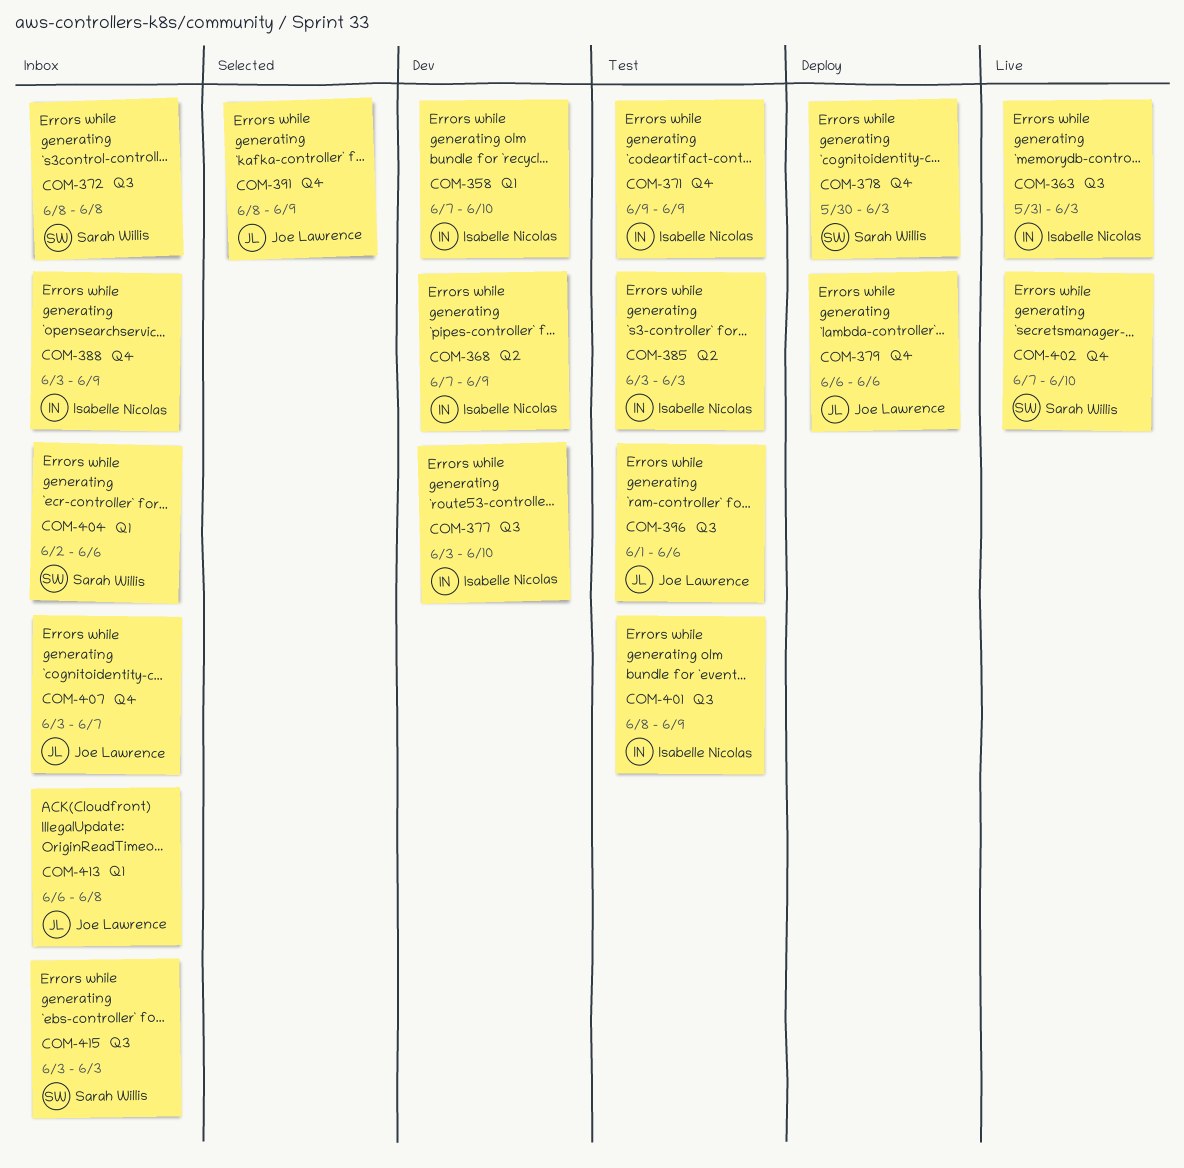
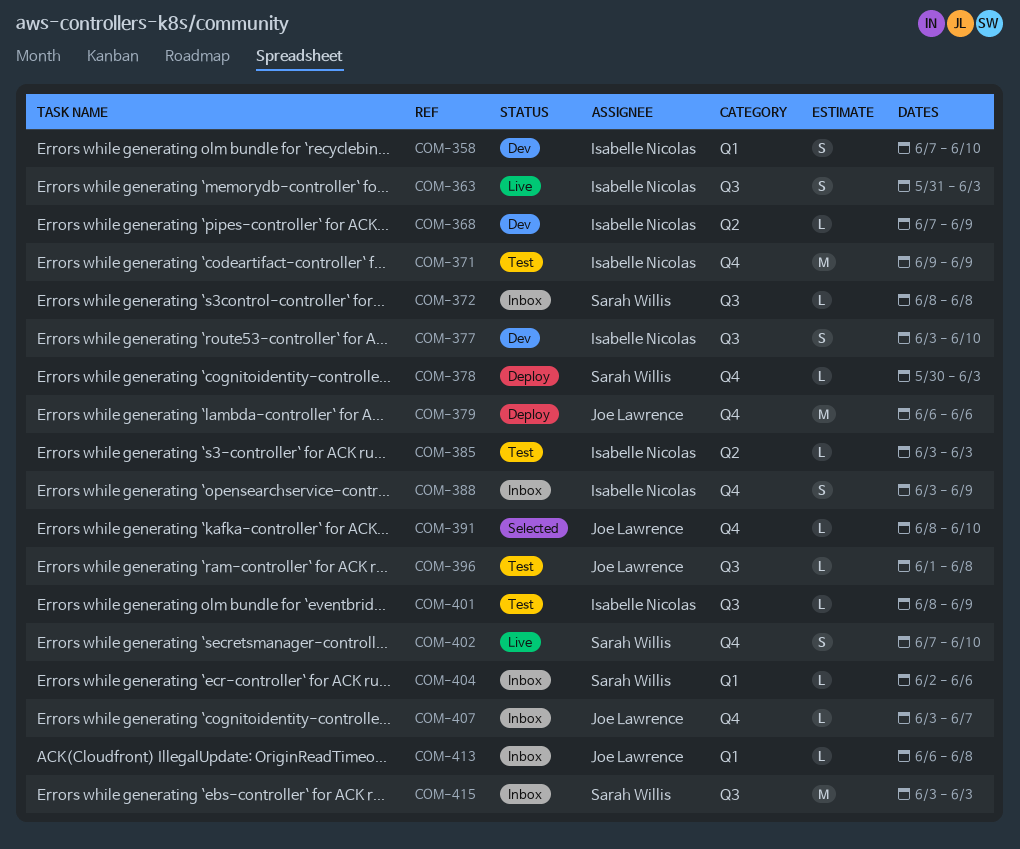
COM-391, due: Jun 9 -> Jun 10
COM-396, due: Jun 6 -> Jun 8

